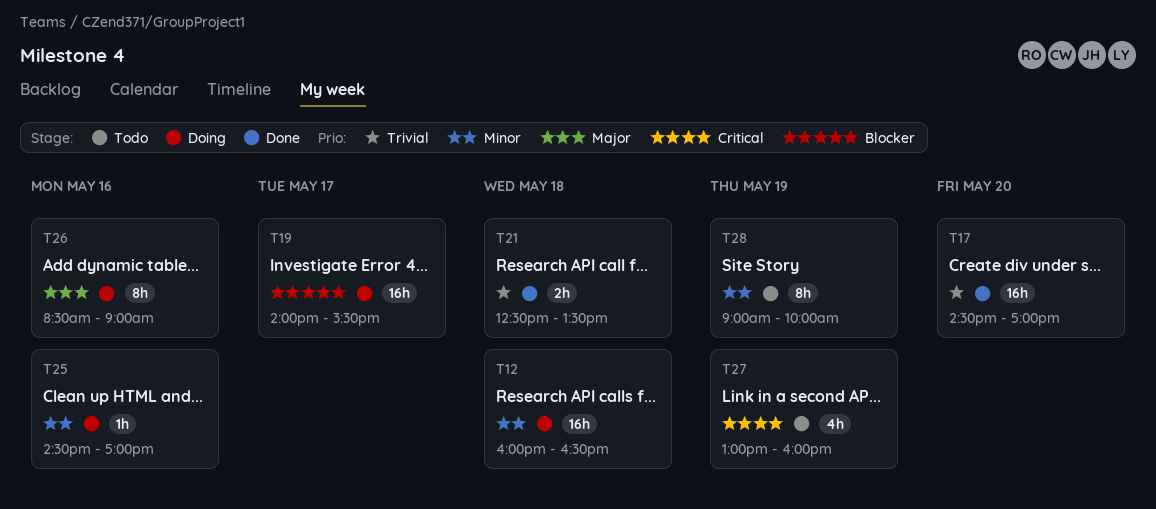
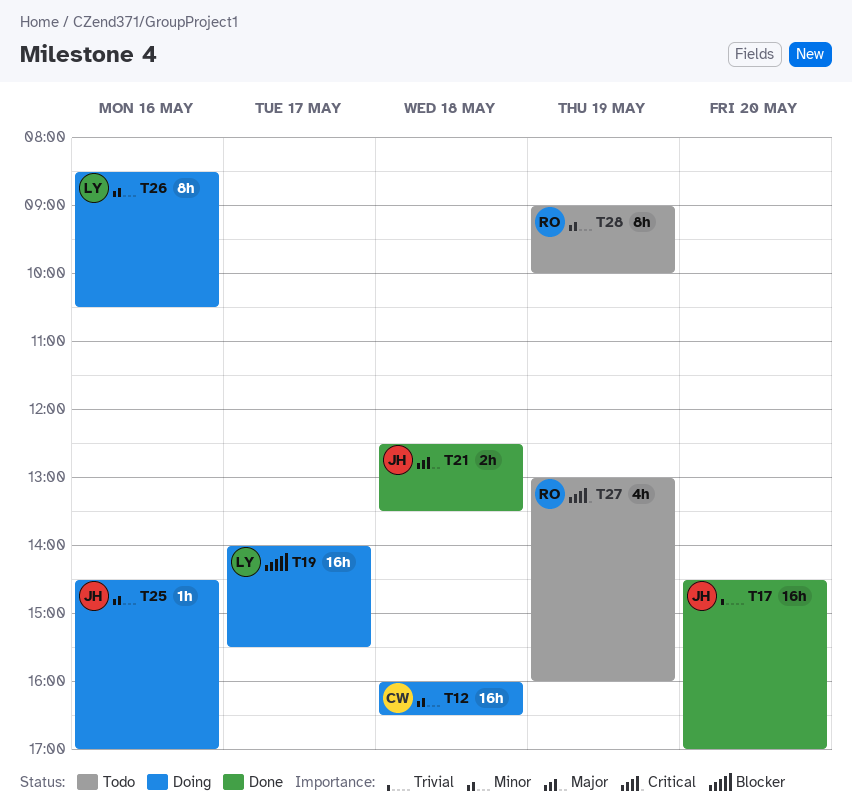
T21, priority: Trivial -> Major
T26, priority: Major -> Minor
T26, ends: 09:00 -> 10:30

